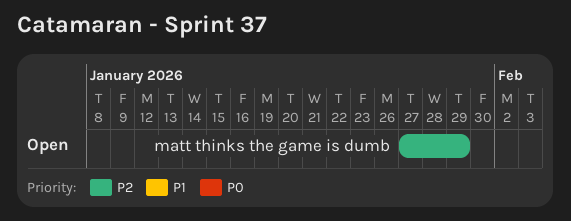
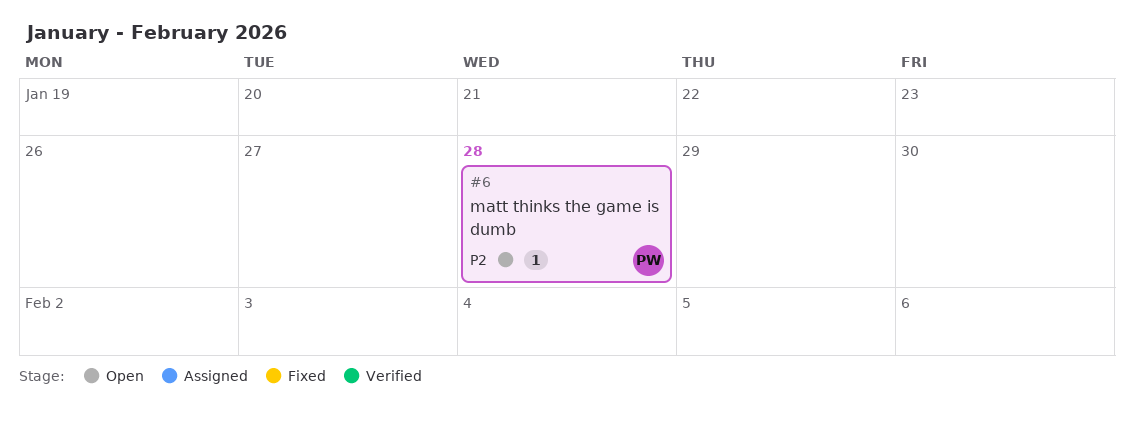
matt thinks the game is dumb, due: Jan 29 -> Jan 28

